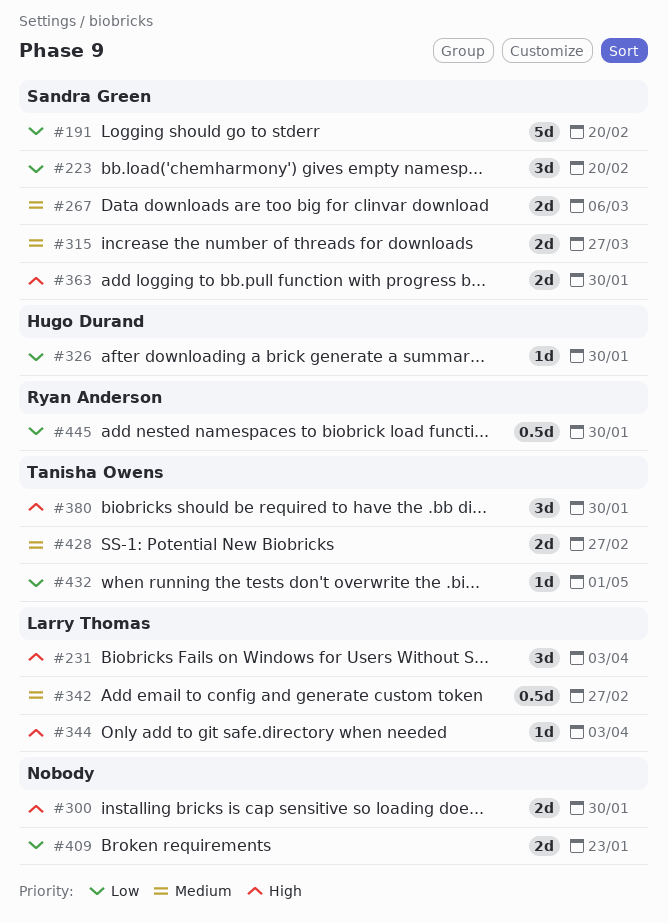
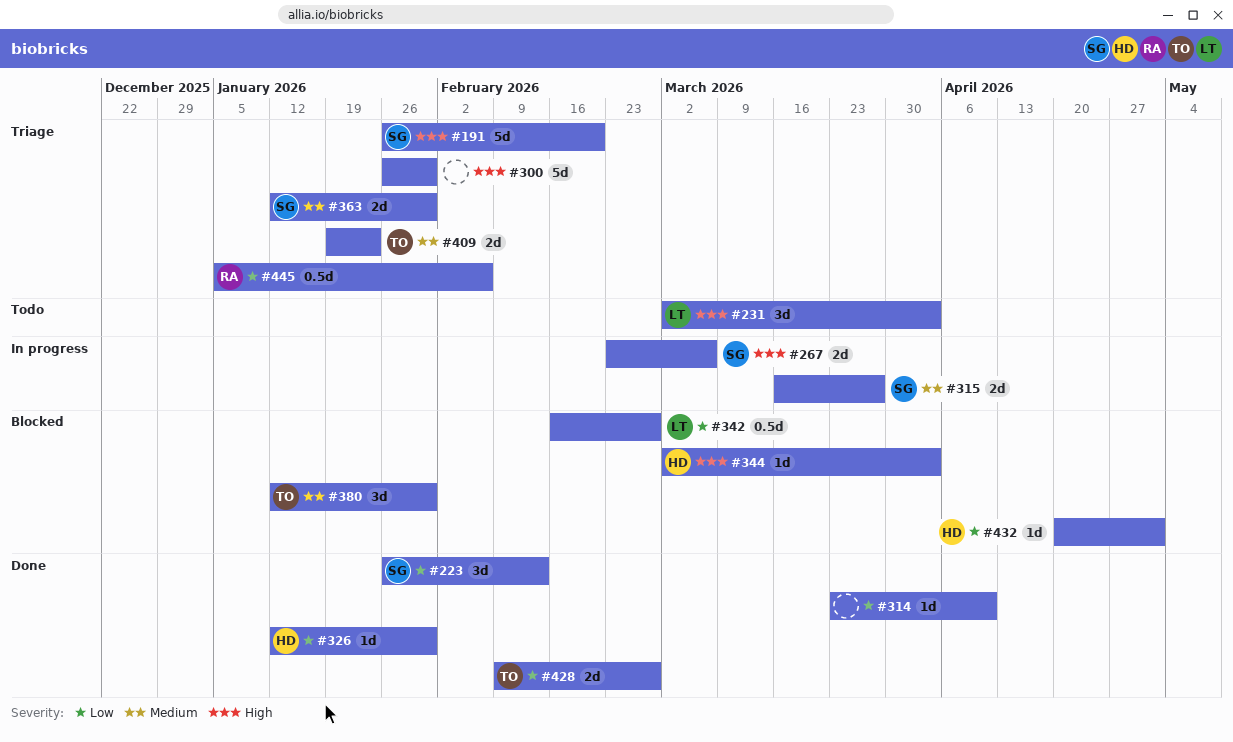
#191, priority: Low -> High
#223, due: Feb 20 -> Feb 13
#267, priority: Medium -> High
#300, estimate: 2d -> 5d
#314: none -> present
#342, priority: Medium -> Low
#344, owner: Larry Thomas -> Hugo Durand
#363, priority: High -> Medium
#380, priority: High -> Medium
#409, owner: none -> Tanisha Owens
#409, priority: Low -> Medium
#428, priority: Medium -> Low
#432, owner: Tanisha Owens -> Hugo Durand
#445, due: Jan 30 -> Feb 6

